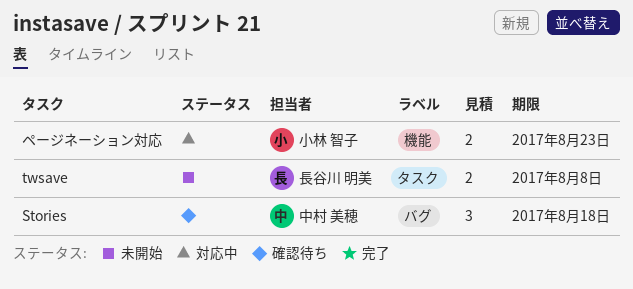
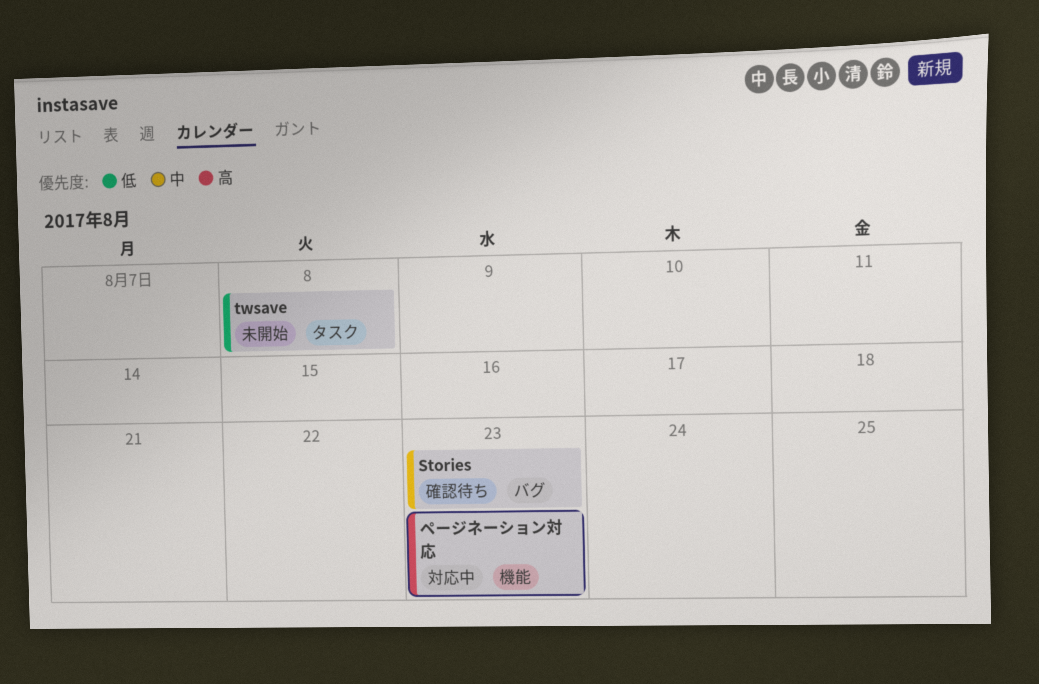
Stories, due: Aug 18 -> Aug 23

